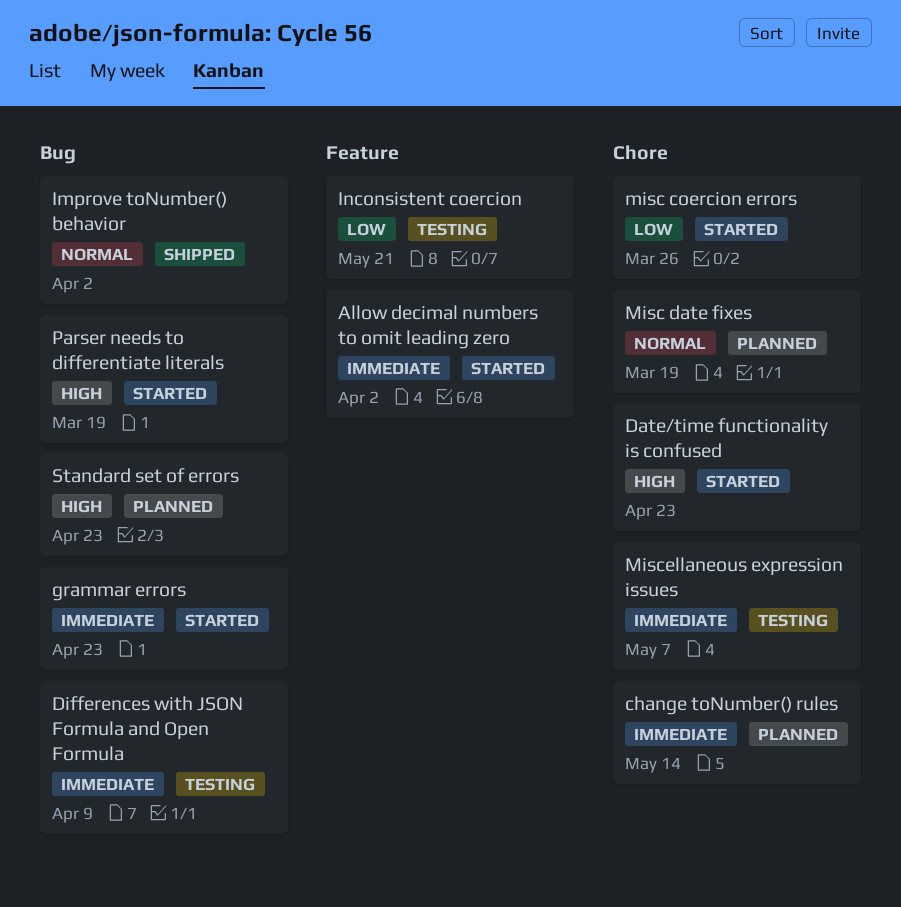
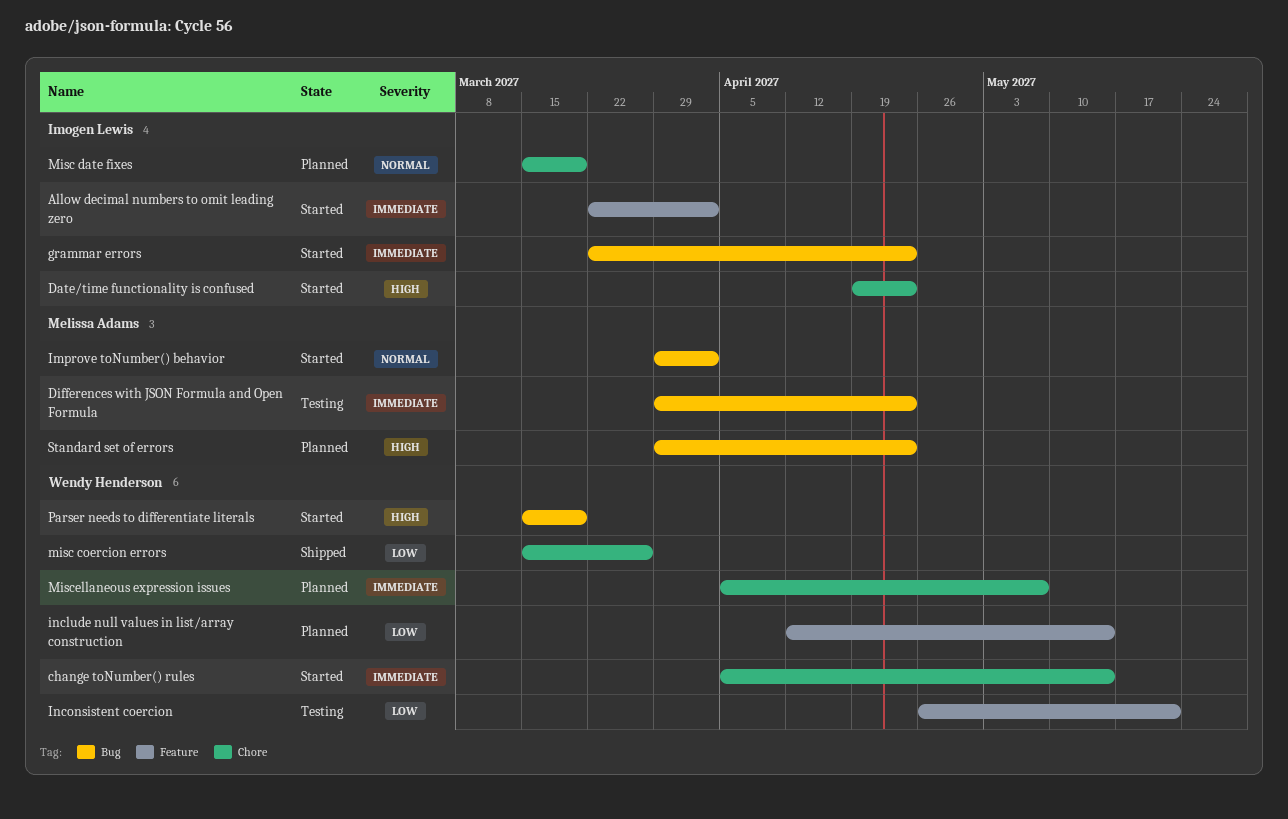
change toNumber() rules, status: Planned -> Started
Differences with JSON Formula and Open Formula, due: Apr 9 -> Apr 23
Improve toNumber() behavior, status: Shipped -> Started
include null values in list/array construction: none -> present
misc coercion errors, status: Started -> Shipped
Miscellaneous expression issues, status: Testing -> Planned

